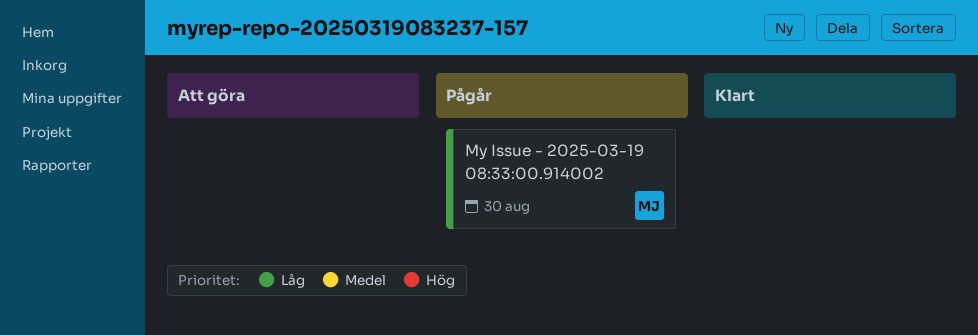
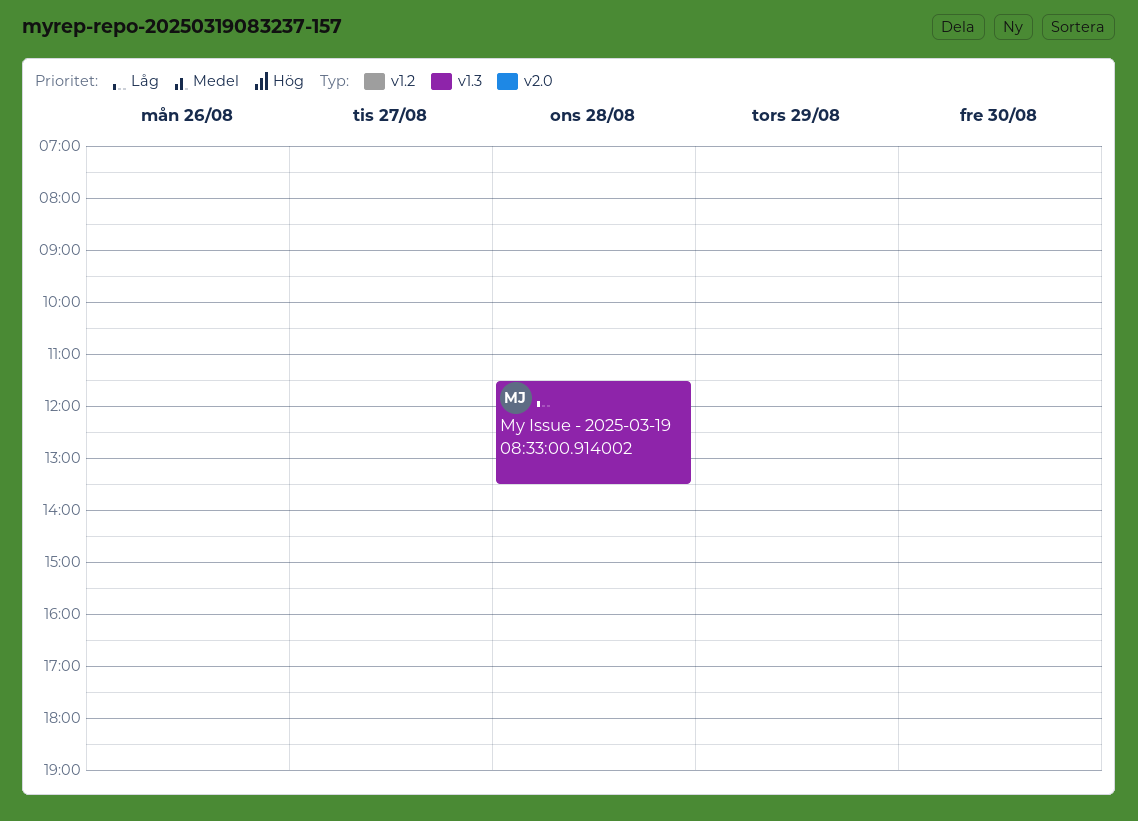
My Issue - 2025-03-19 08:33:00.914002, day: Aug 30 -> Aug 28

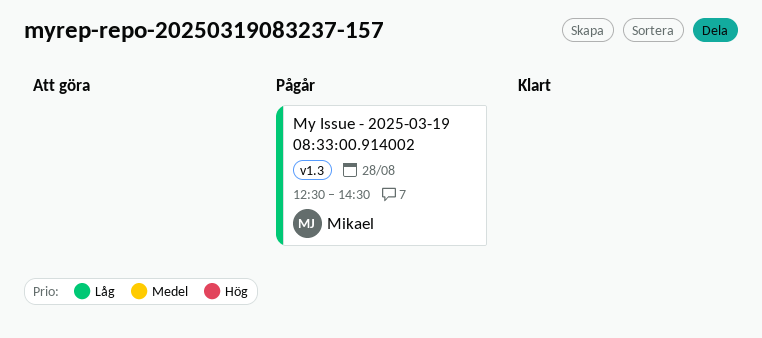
My Issue - 2025-03-19 08:33:00.914002, begins: 11:30 -> 12:30
My Issue - 2025-03-19 08:33:00.914002, ends: 13:30 -> 14:30

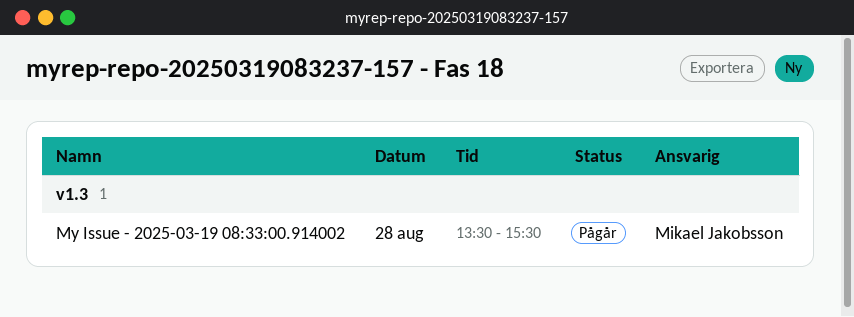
My Issue - 2025-03-19 08:33:00.914002, begins: 12:30 -> 13:30
My Issue - 2025-03-19 08:33:00.914002, ends: 14:30 -> 15:30

